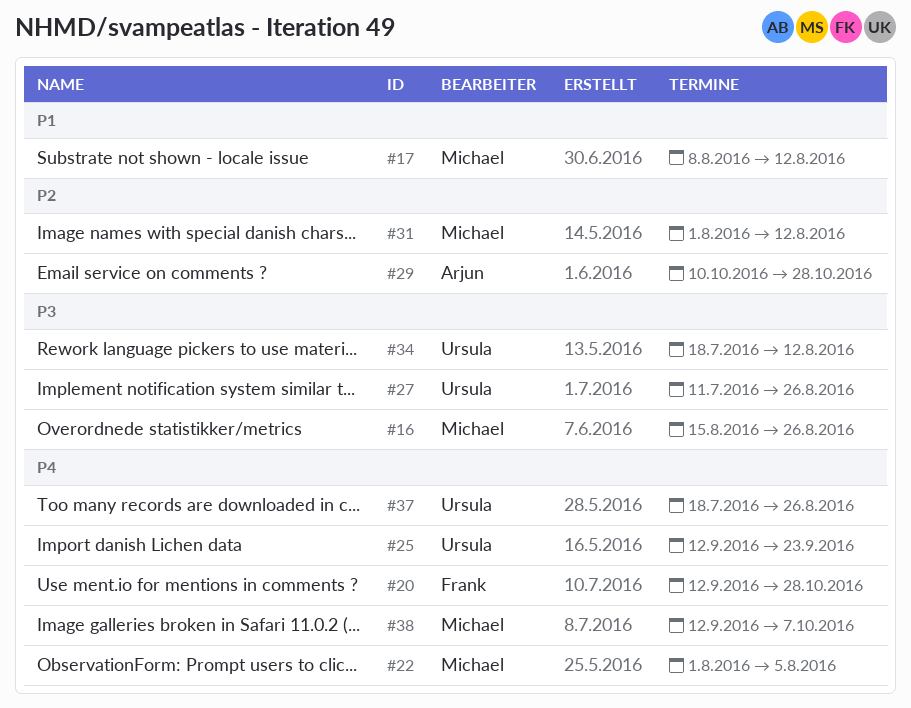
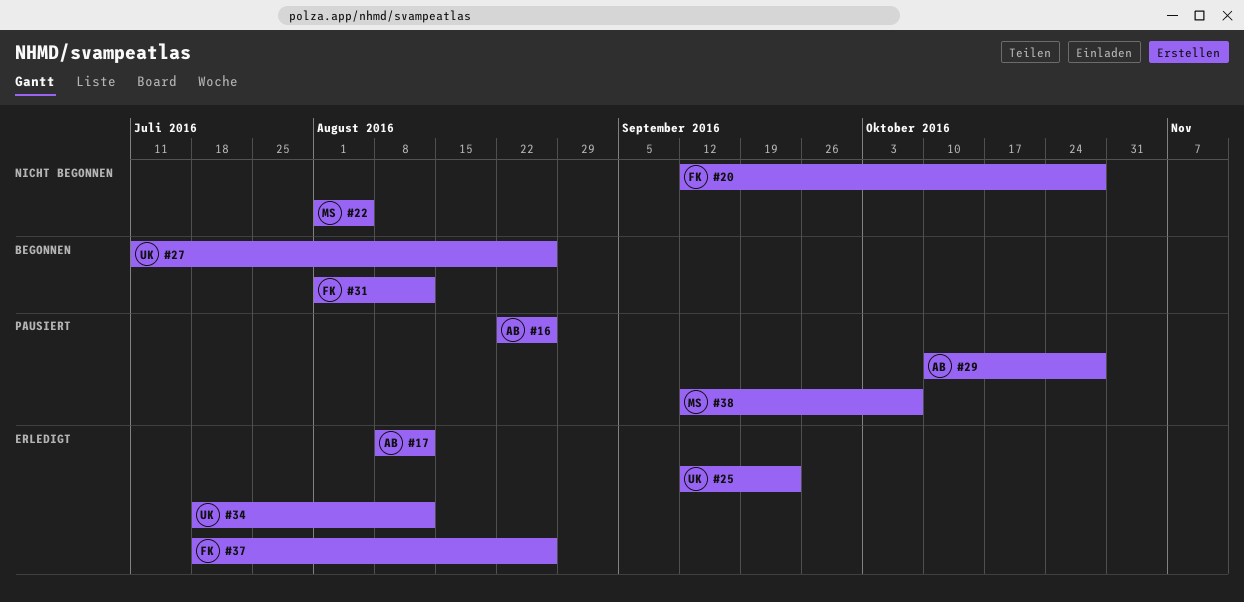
#16, owner: Michael -> Arjun
#16, start: Aug 15 -> Aug 22
#17, owner: Michael -> Arjun
#31, owner: Michael -> Frank
#37, owner: Ursula -> Frank

